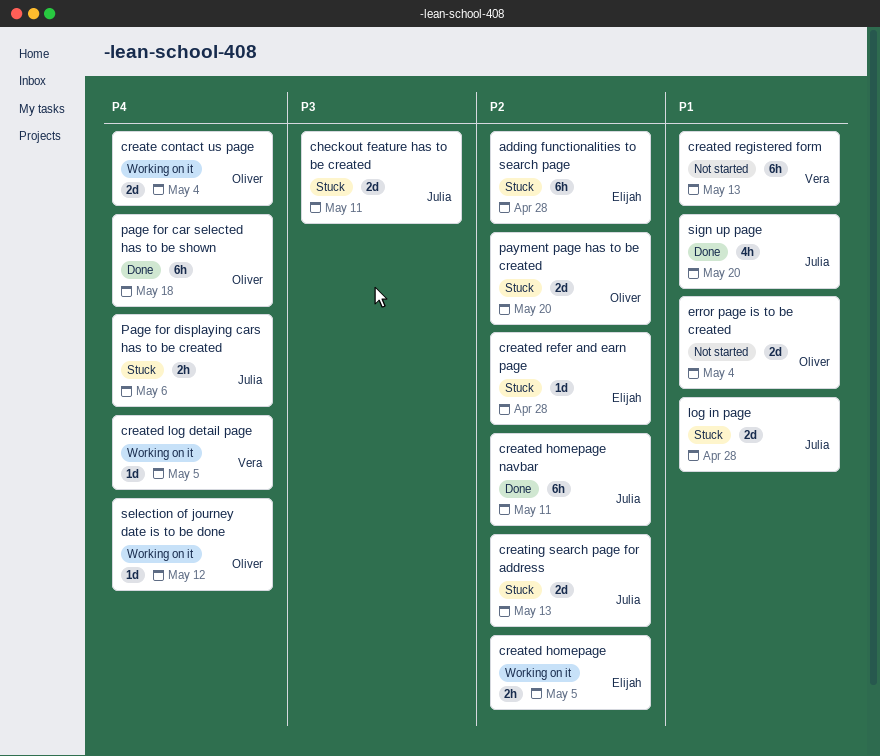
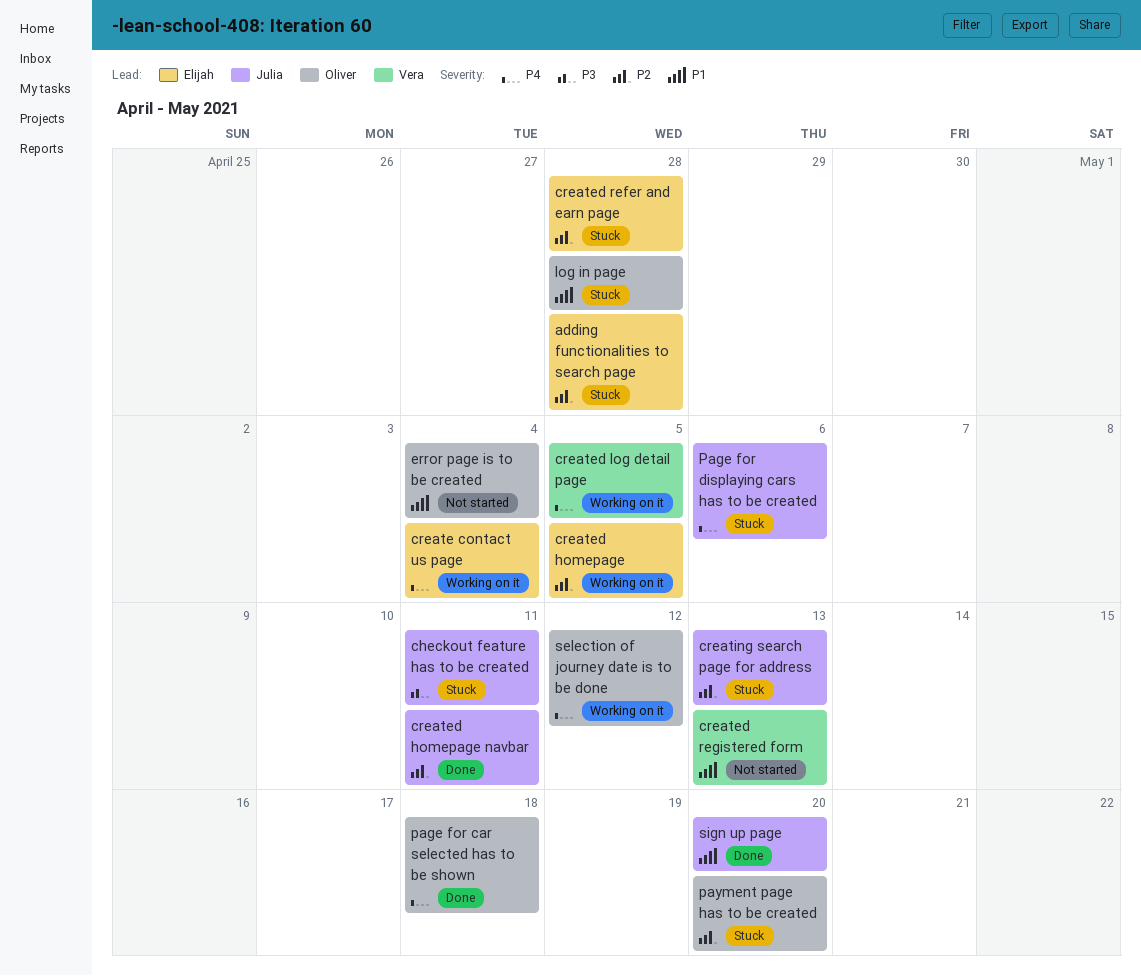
create contact us page, owner: Oliver -> Elijah
log in page, owner: Julia -> Oliver

